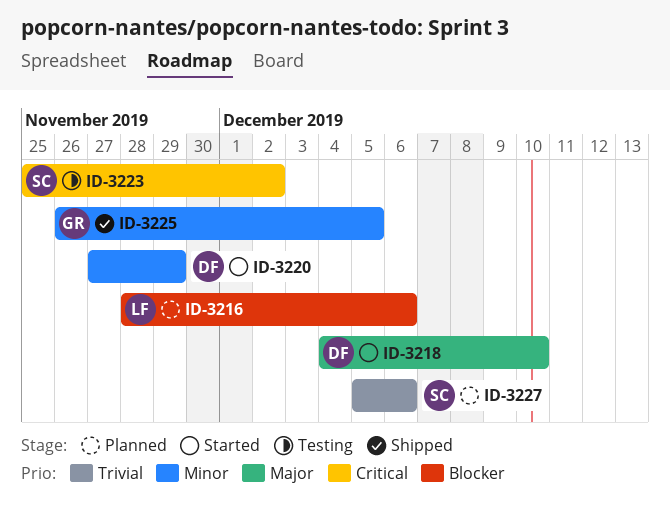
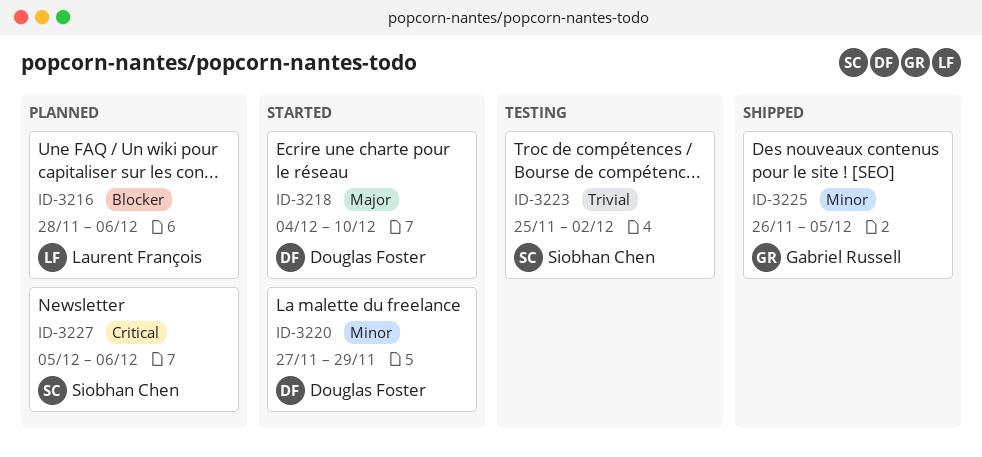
ID-3223, priority: Critical -> Trivial
ID-3227, priority: Trivial -> Critical

